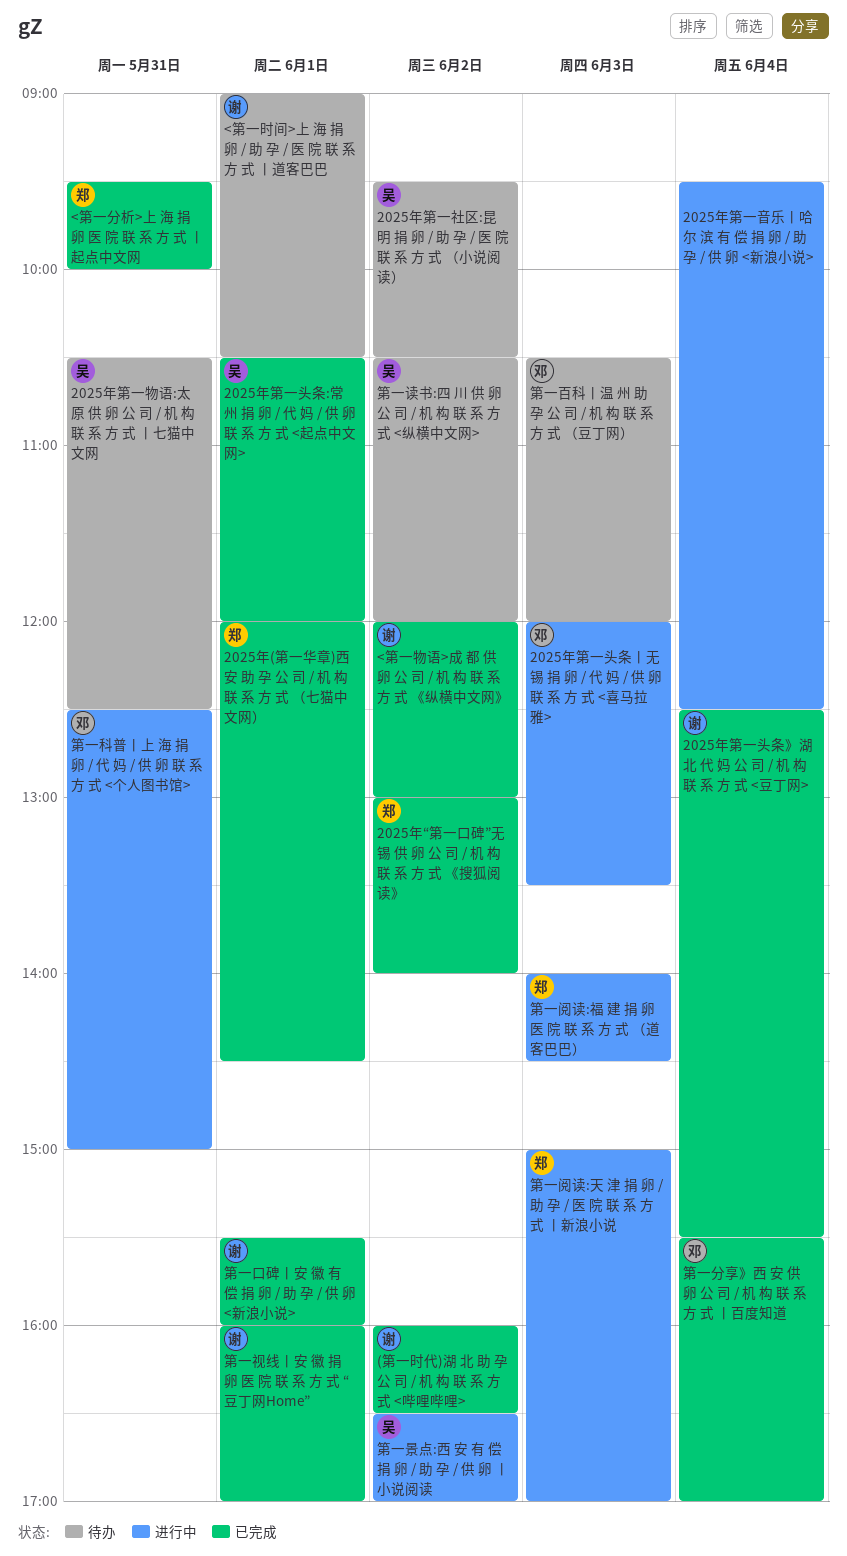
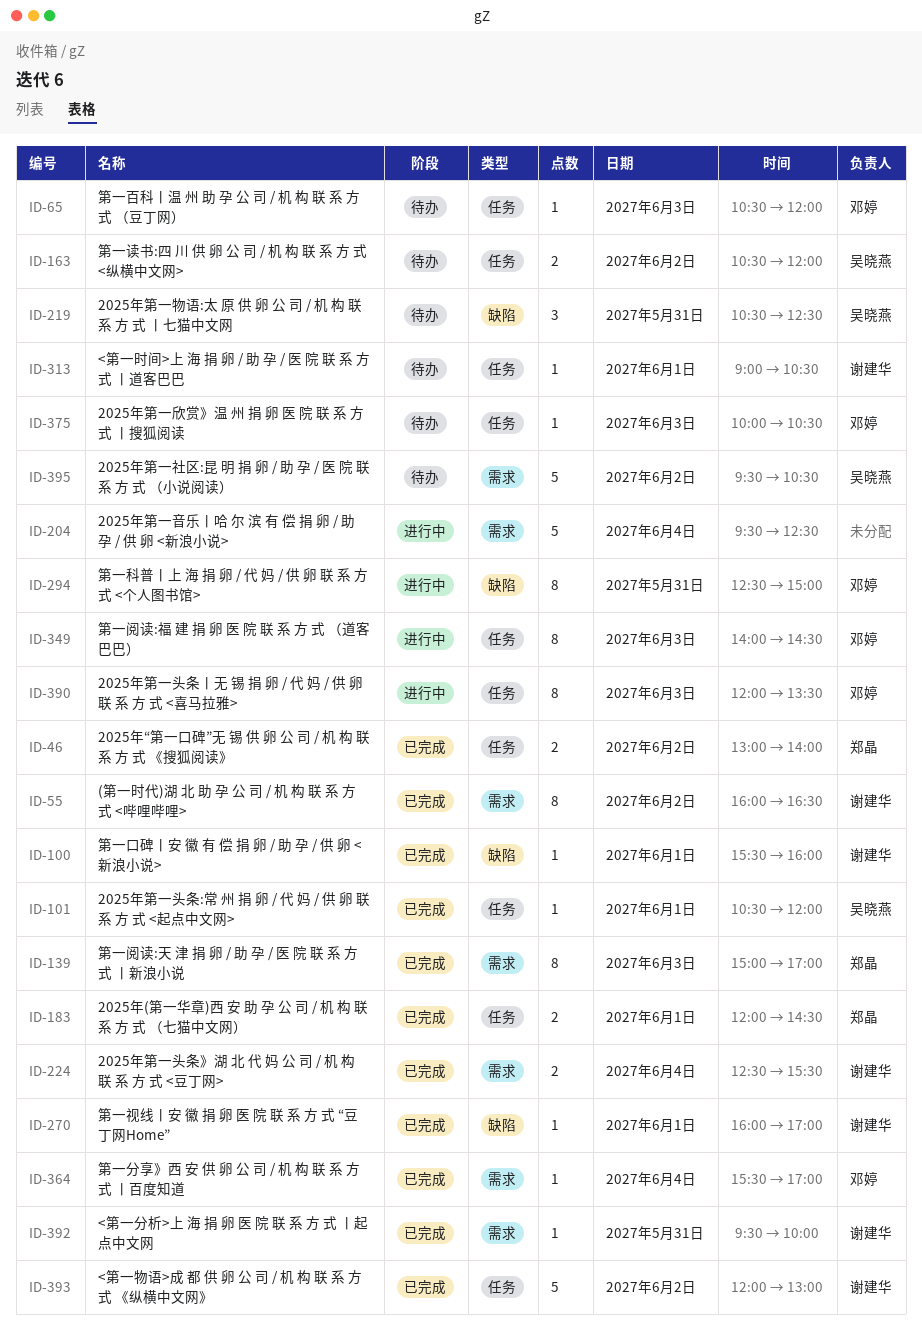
2025年第一欣赏》温 州 捐 卵 医 院 联 系 方 式 丨搜狐阅读: none -> present
<第一分析>上 海 捐 卵 医 院 联 系 方 式 丨起点中文网, owner: 郑晶 -> 谢建华
第一景点:西 安 有 偿 捐 卵 / 助 孕 / 供 卵 丨小说阅读: present -> none
第一阅读:天 津 捐 卵 / 助 孕 / 医 院 联 系 方 式 丨新浪小说, status: 进行中 -> 已完成
第一阅读:福 建 捐 卵 医 院 联 系 方 式 （道客巴巴）, owner: 郑晶 -> 邓婷

